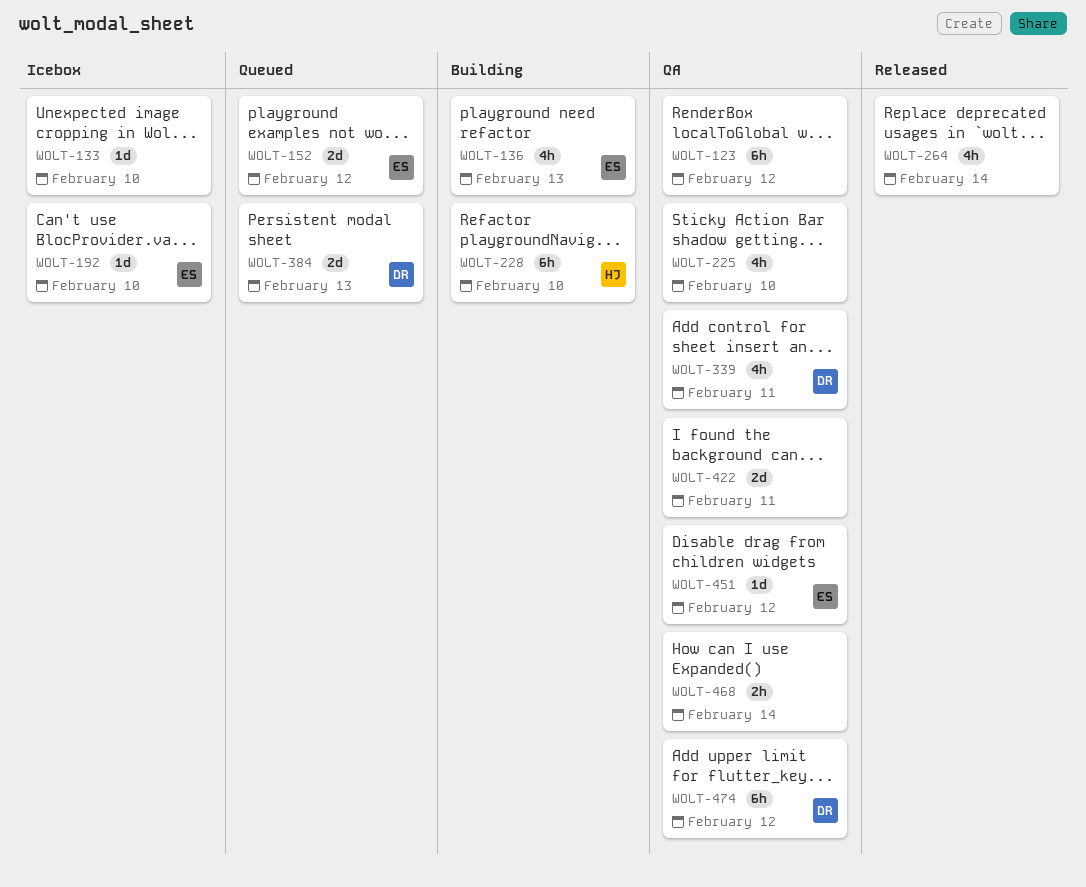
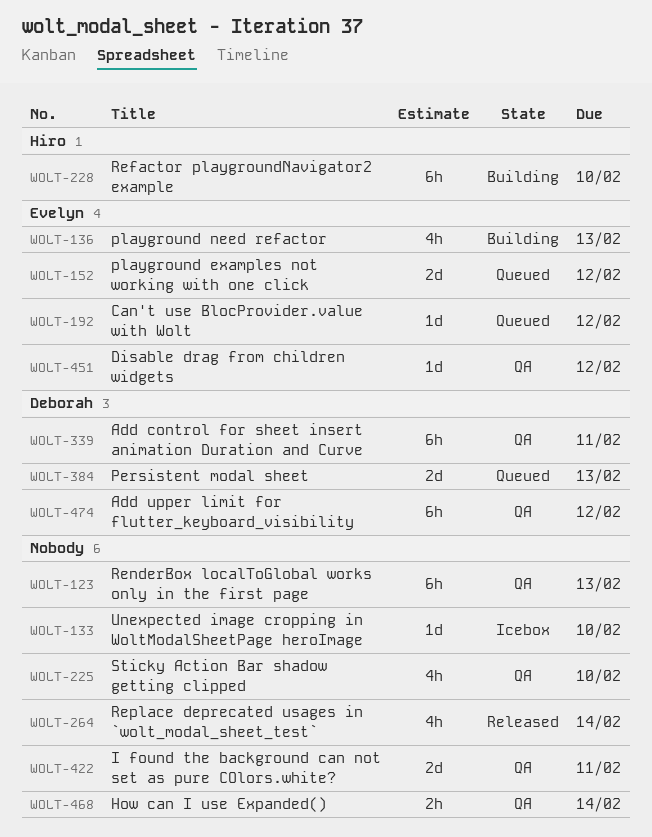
WOLT-123, due: Feb 12 -> Feb 13
WOLT-192, status: Icebox -> Queued
WOLT-192, due: Feb 10 -> Feb 12
WOLT-339, estimate: 4h -> 6h

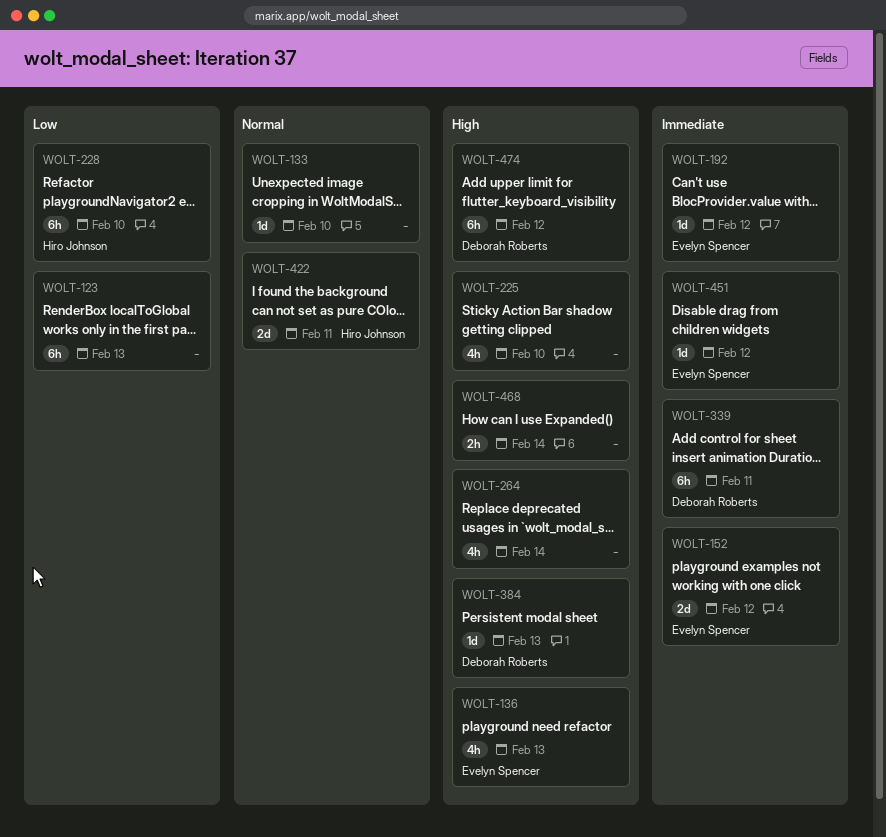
WOLT-384, estimate: 2d -> 1d
WOLT-422, owner: none -> Hiro Johnson

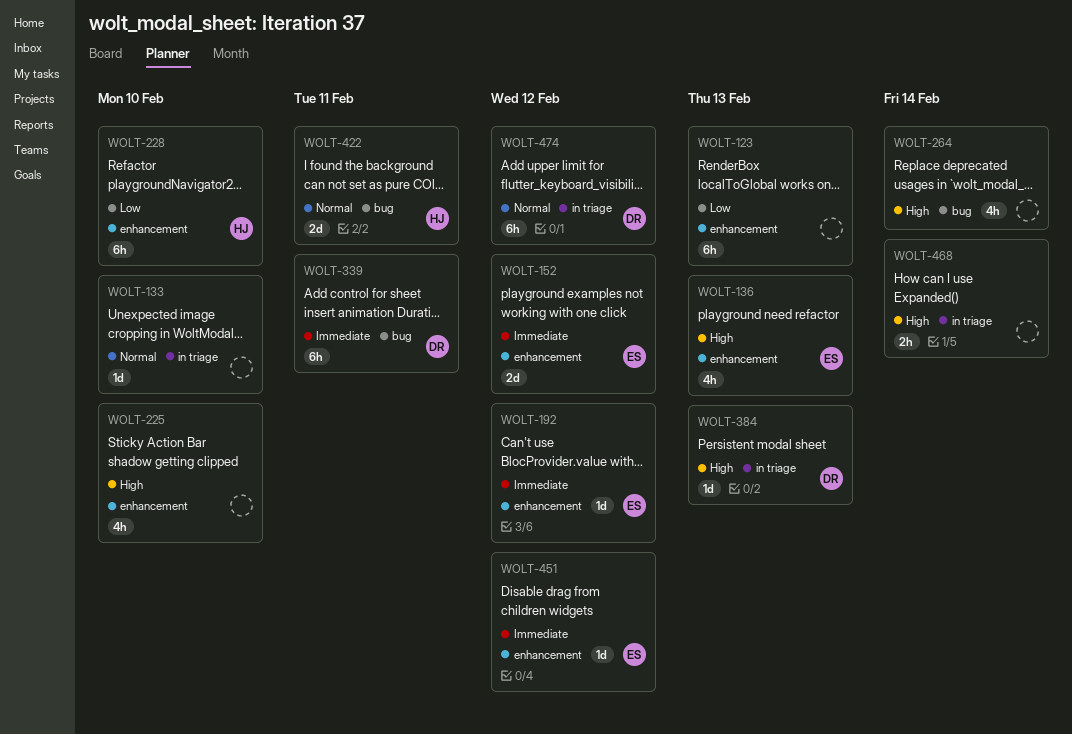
WOLT-474, priority: High -> Normal

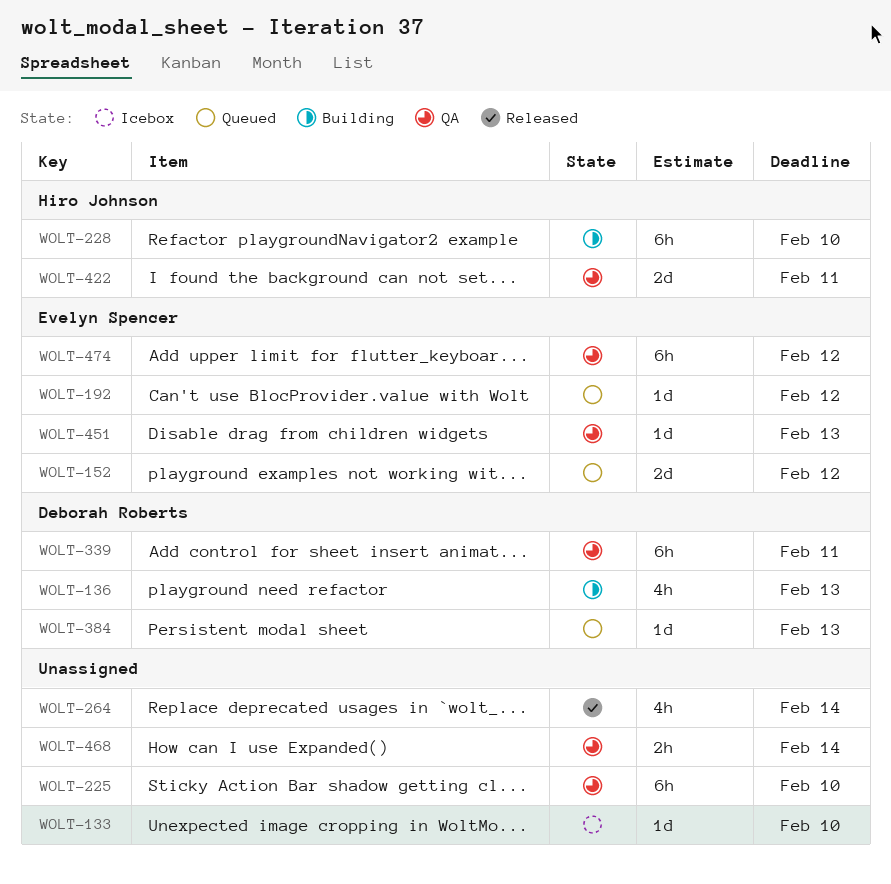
WOLT-123: present -> none
WOLT-136, owner: Evelyn Spencer -> Deborah Roberts
WOLT-225, estimate: 4h -> 6h
WOLT-451, due: Feb 12 -> Feb 13
WOLT-474, owner: Deborah Roberts -> Evelyn Spencer

